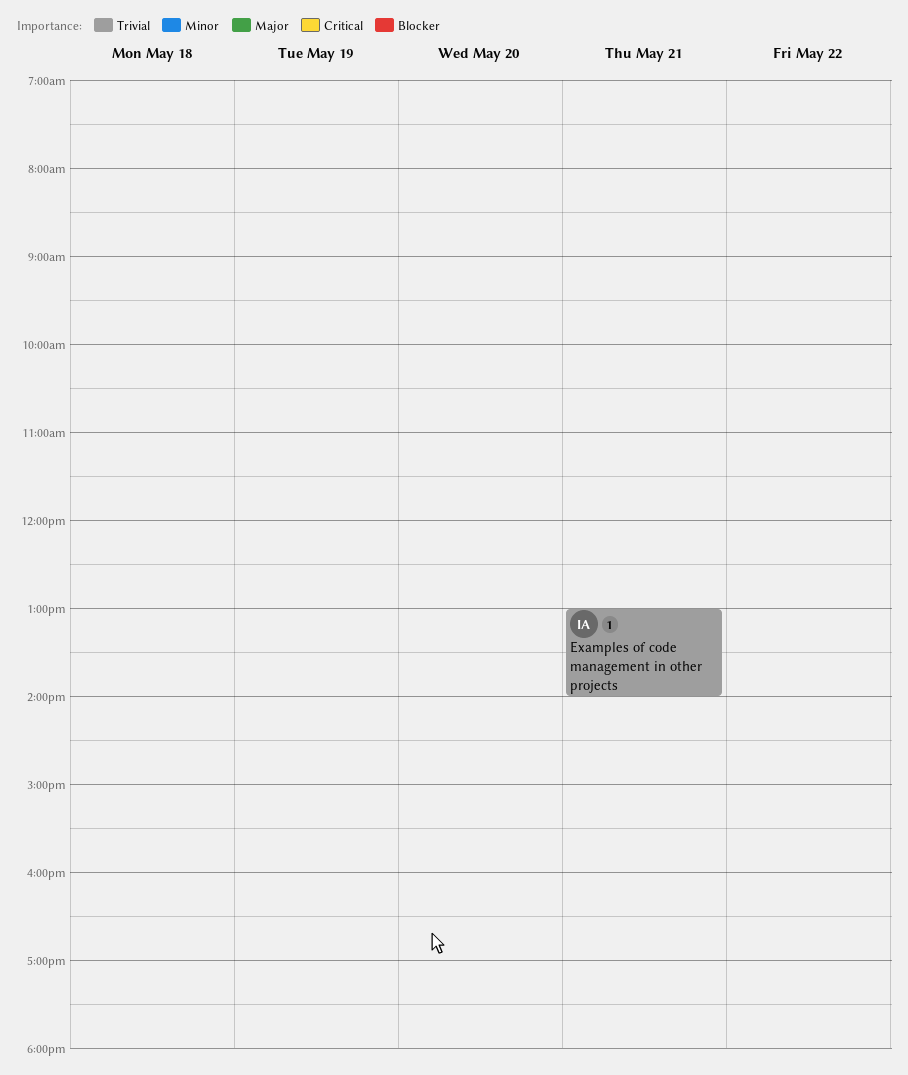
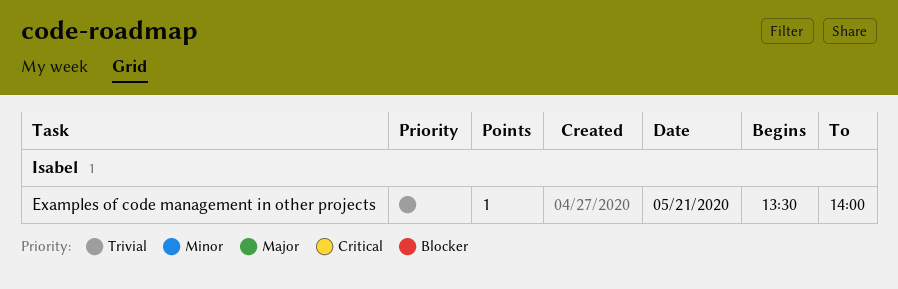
Examples of code management in other projects, begins: 13:00 -> 13:30

